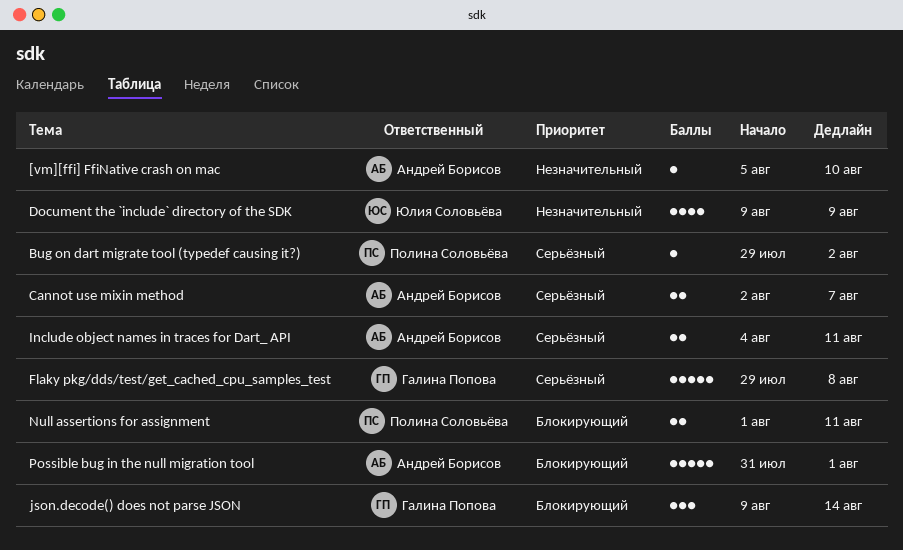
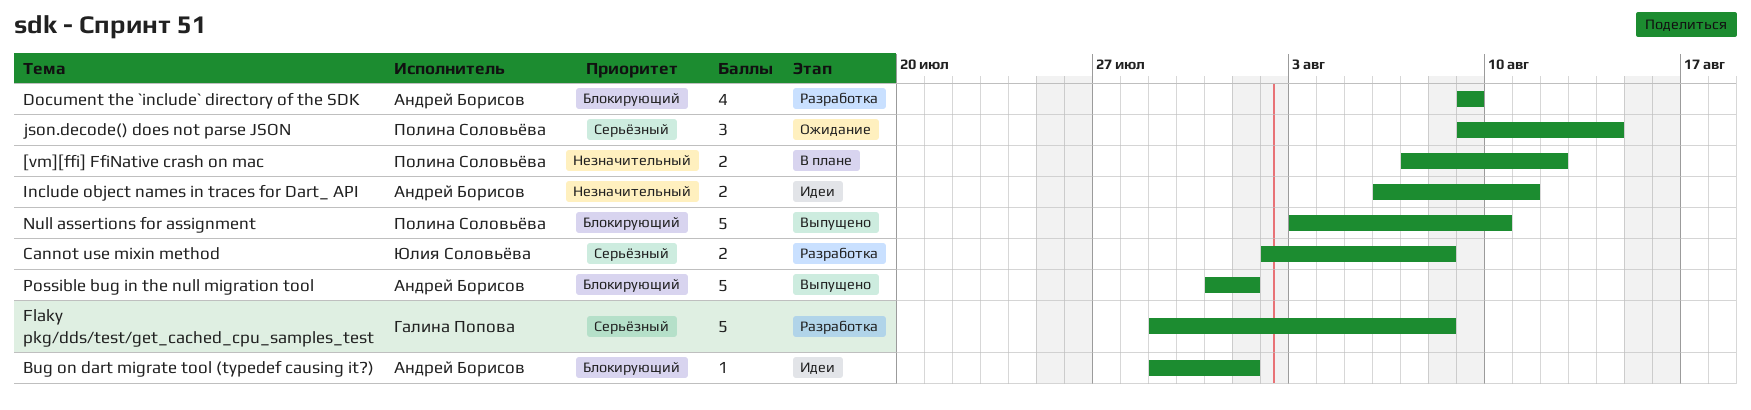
[vm][ffi] FfiNative crash on mac, owner: Андрей Борисов -> Полина Соловьёва
[vm][ffi] FfiNative crash on mac, estimate: 1 -> 2
[vm][ffi] FfiNative crash on mac, start: Aug 5 -> Aug 7
[vm][ffi] FfiNative crash on mac, due: Aug 10 -> Aug 12
Bug on dart migrate tool (typedef causing it?), owner: Полина Соловьёва -> Андрей Борисов
Bug on dart migrate tool (typedef causing it?), priority: Серьёзный -> Блокирующий
Bug on dart migrate tool (typedef causing it?), due: Aug 2 -> Aug 1
Cannot use mixin method, owner: Андрей Борисов -> Юлия Соловьёва
Cannot use mixin method, due: Aug 7 -> Aug 8
Document the `include` directory of the SDK, owner: Юлия Соловьёва -> Андрей Борисов
Document the `include` directory of the SDK, priority: Незначительный -> Блокирующий
Include object names in traces for Dart_ API, priority: Серьёзный -> Незначительный
Include object names in traces for Dart_ API, start: Aug 4 -> Aug 6
json.decode() does not parse JSON, owner: Галина Попова -> Полина Соловьёва
json.decode() does not parse JSON, priority: Блокирующий -> Серьёзный
Null assertions for assignment, estimate: 2 -> 5
Null assertions for assignment, start: Aug 1 -> Aug 3
Null assertions for assignment, due: Aug 11 -> Aug 10

